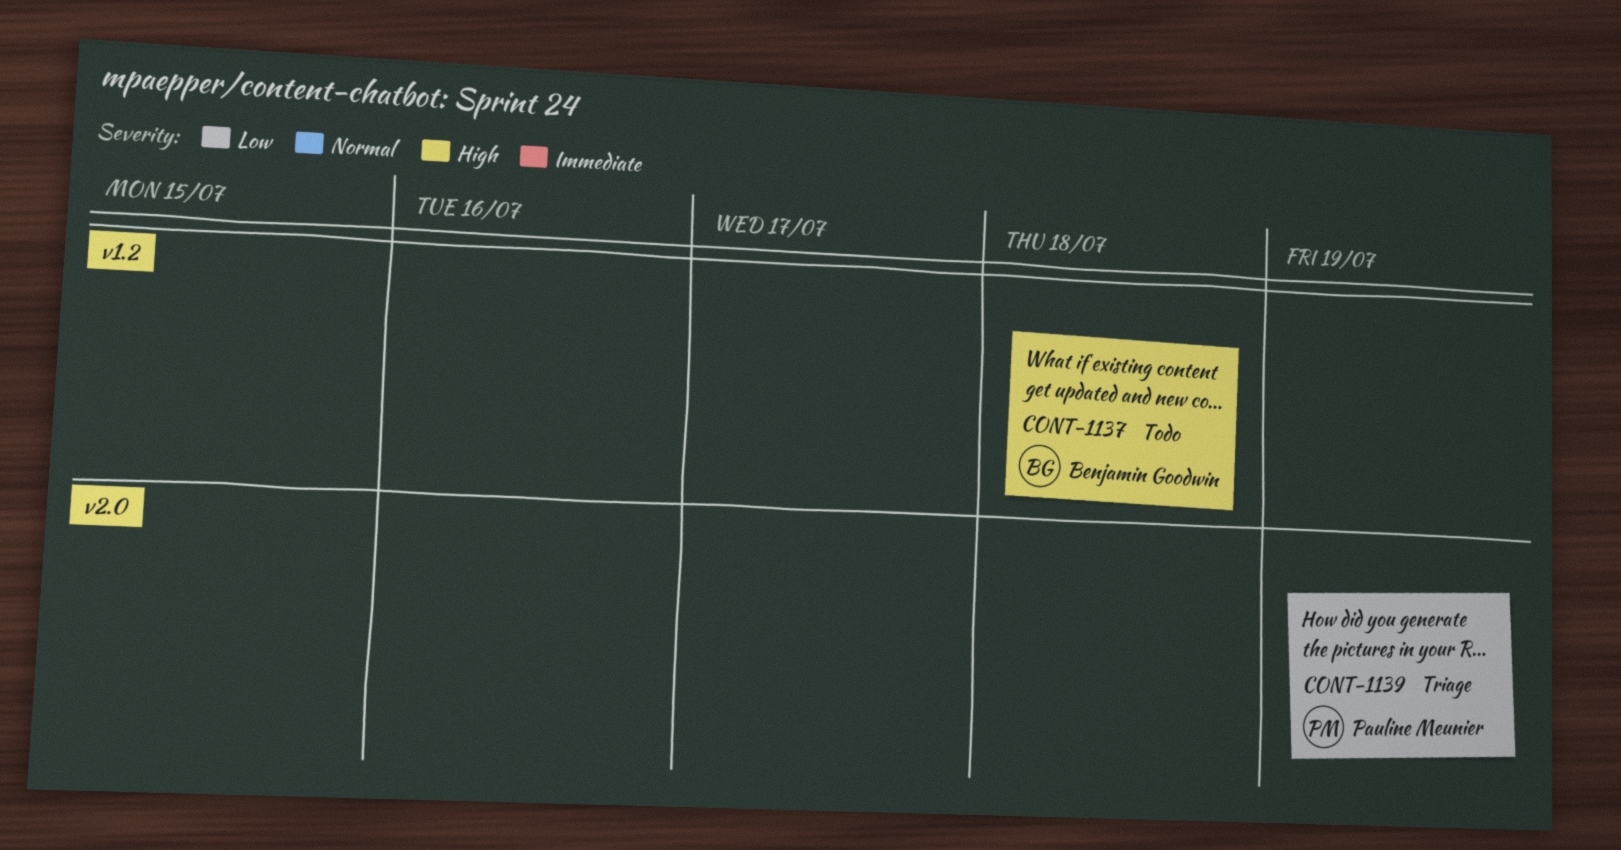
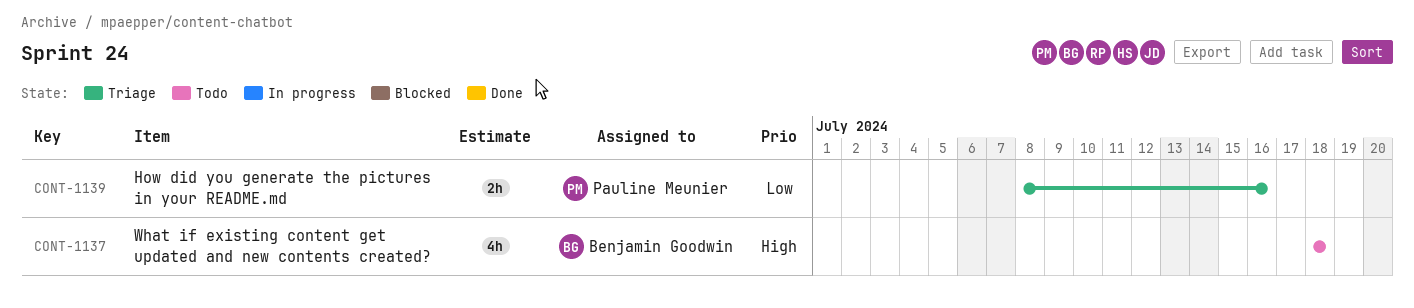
CONT-1139, due: Jul 19 -> Jul 16

